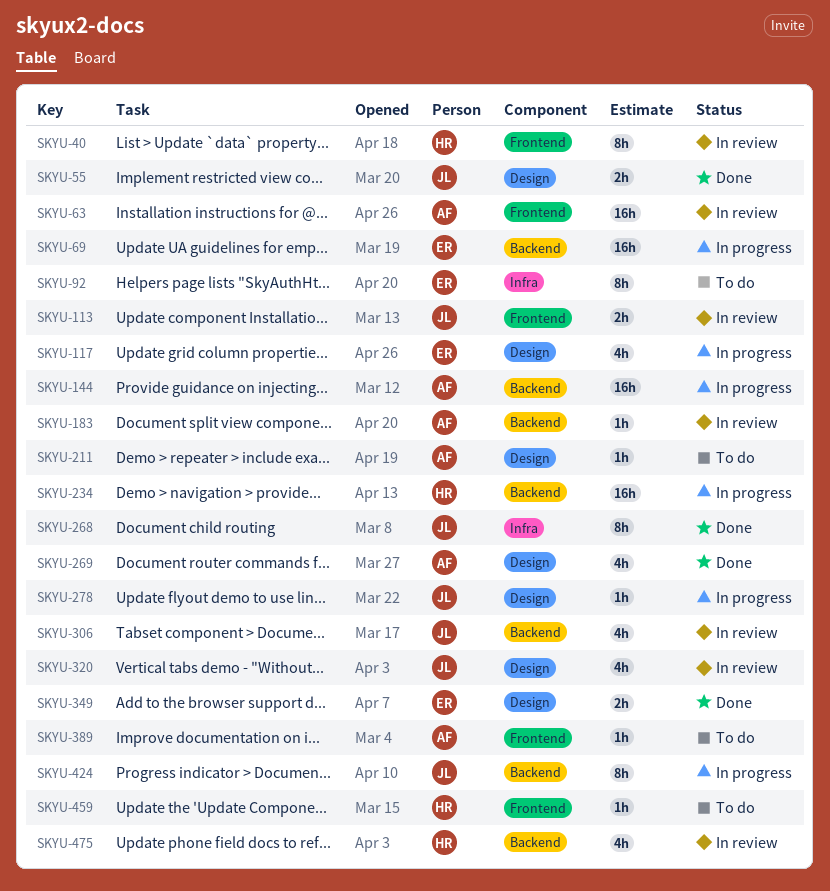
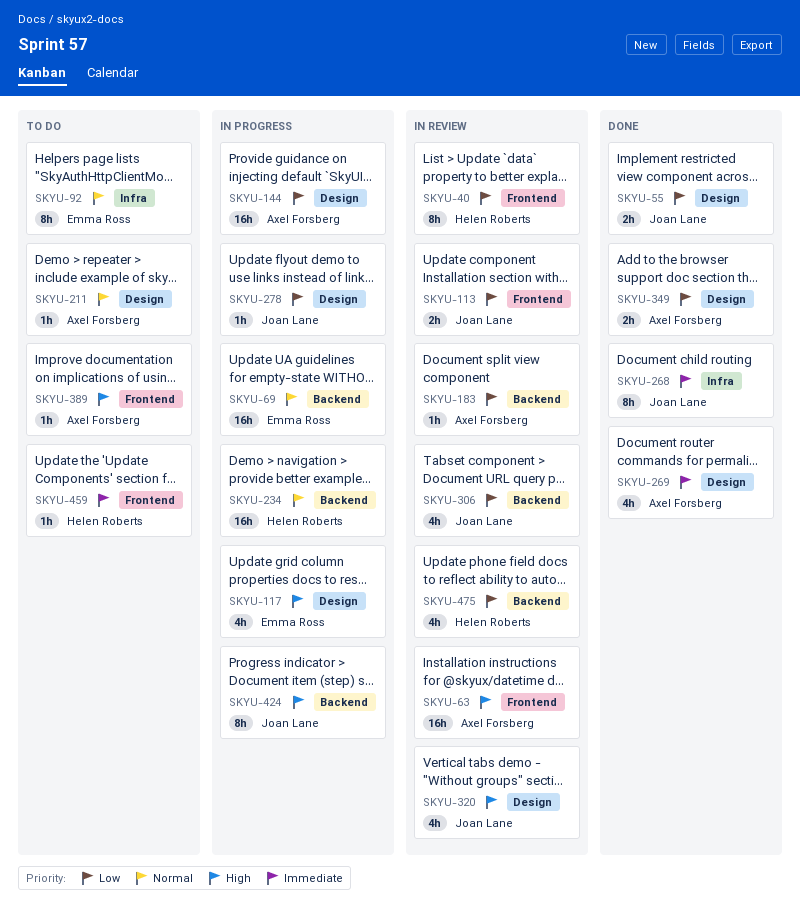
SKYU-144, label: Backend -> Design
SKYU-349, owner: Emma Ross -> Axel Forsberg

